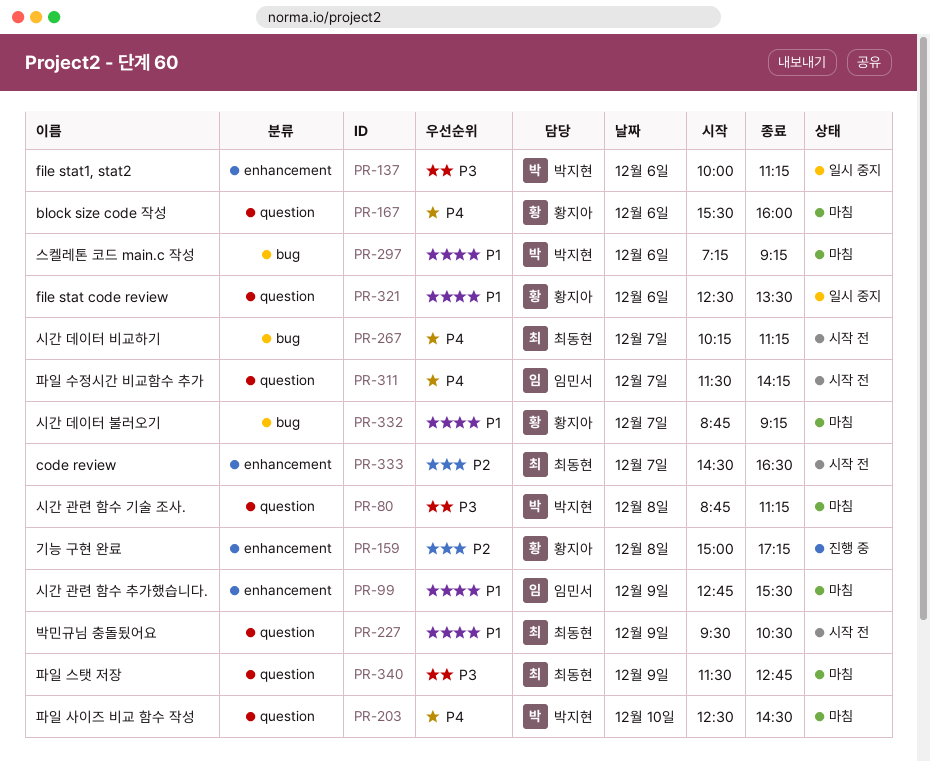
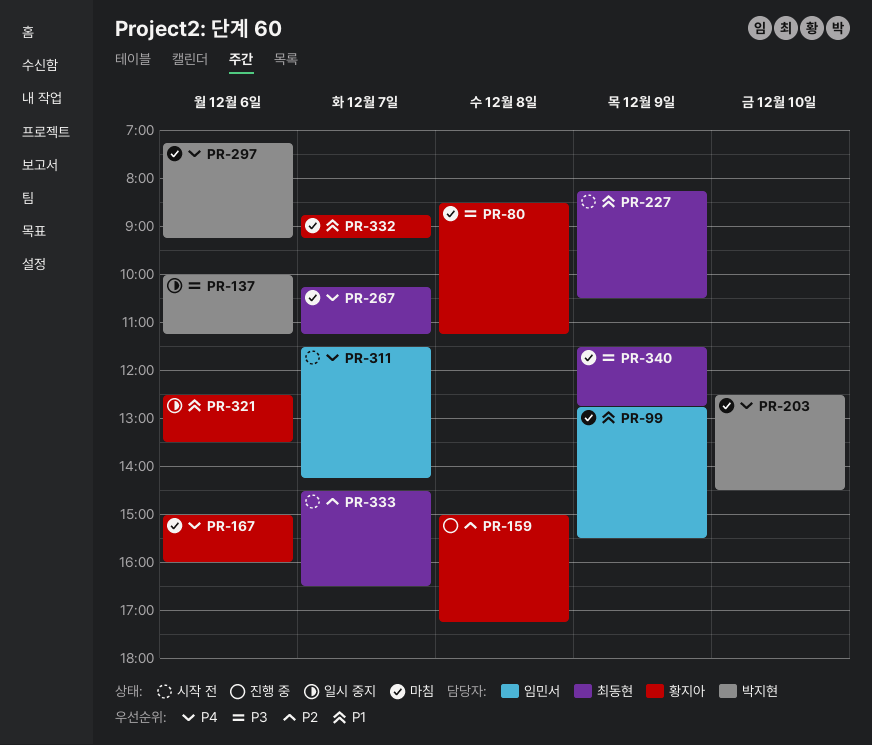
PR-80, owner: 박지현 -> 황지아
PR-80, begins: 08:45 -> 08:30
PR-167, begins: 15:30 -> 15:00
PR-227, begins: 09:30 -> 08:15
PR-267, status: 시작 전 -> 마침
PR-297, priority: P1 -> P4

